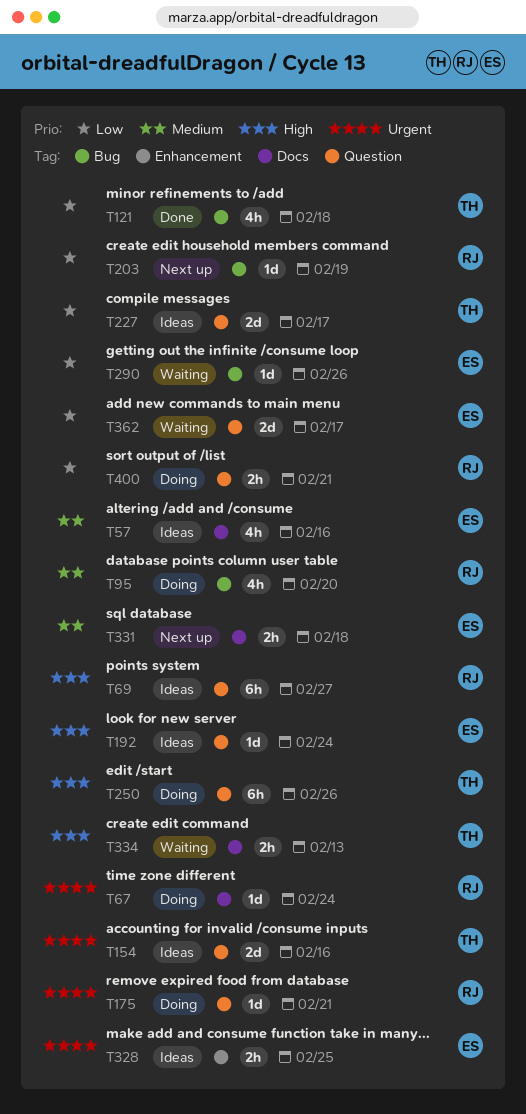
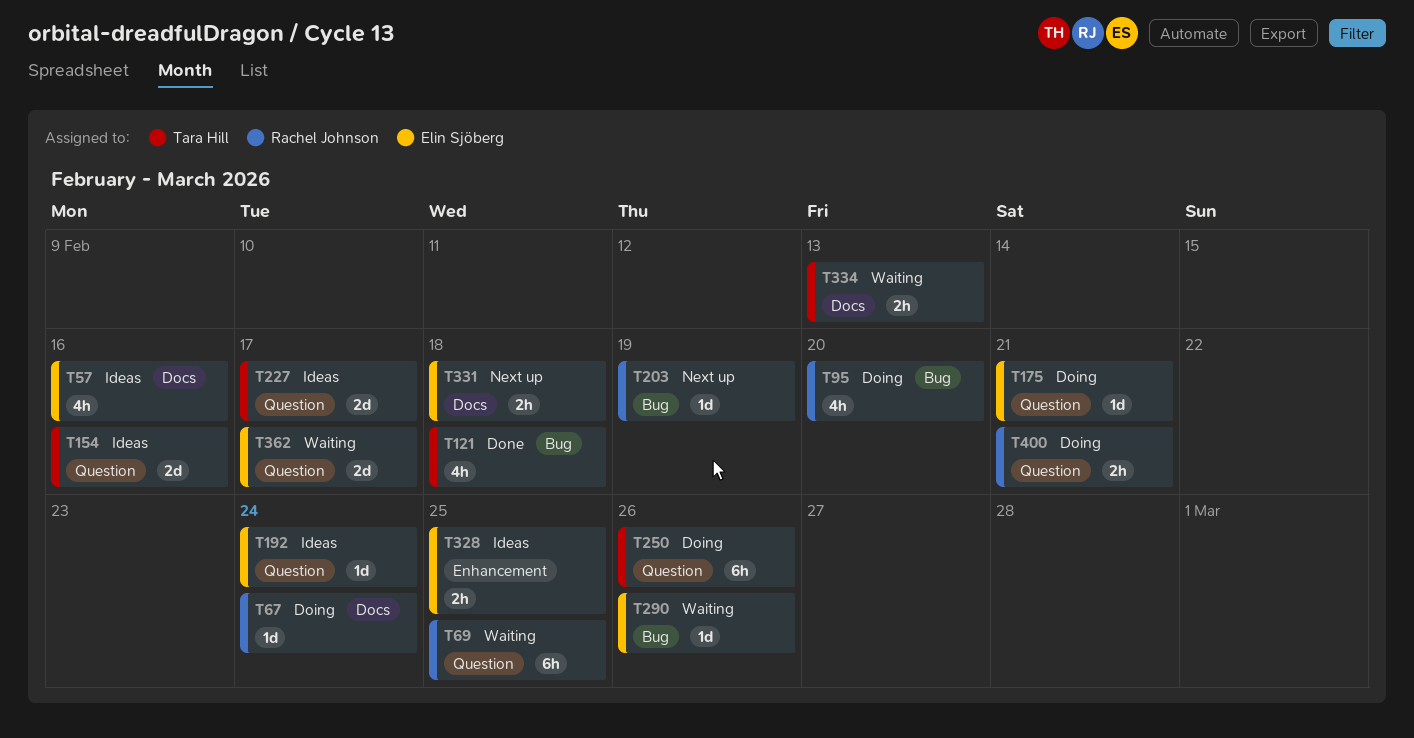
T69, status: Ideas -> Waiting
T69, due: Feb 27 -> Feb 25
T175, owner: Rachel Johnson -> Elin Sjöberg

